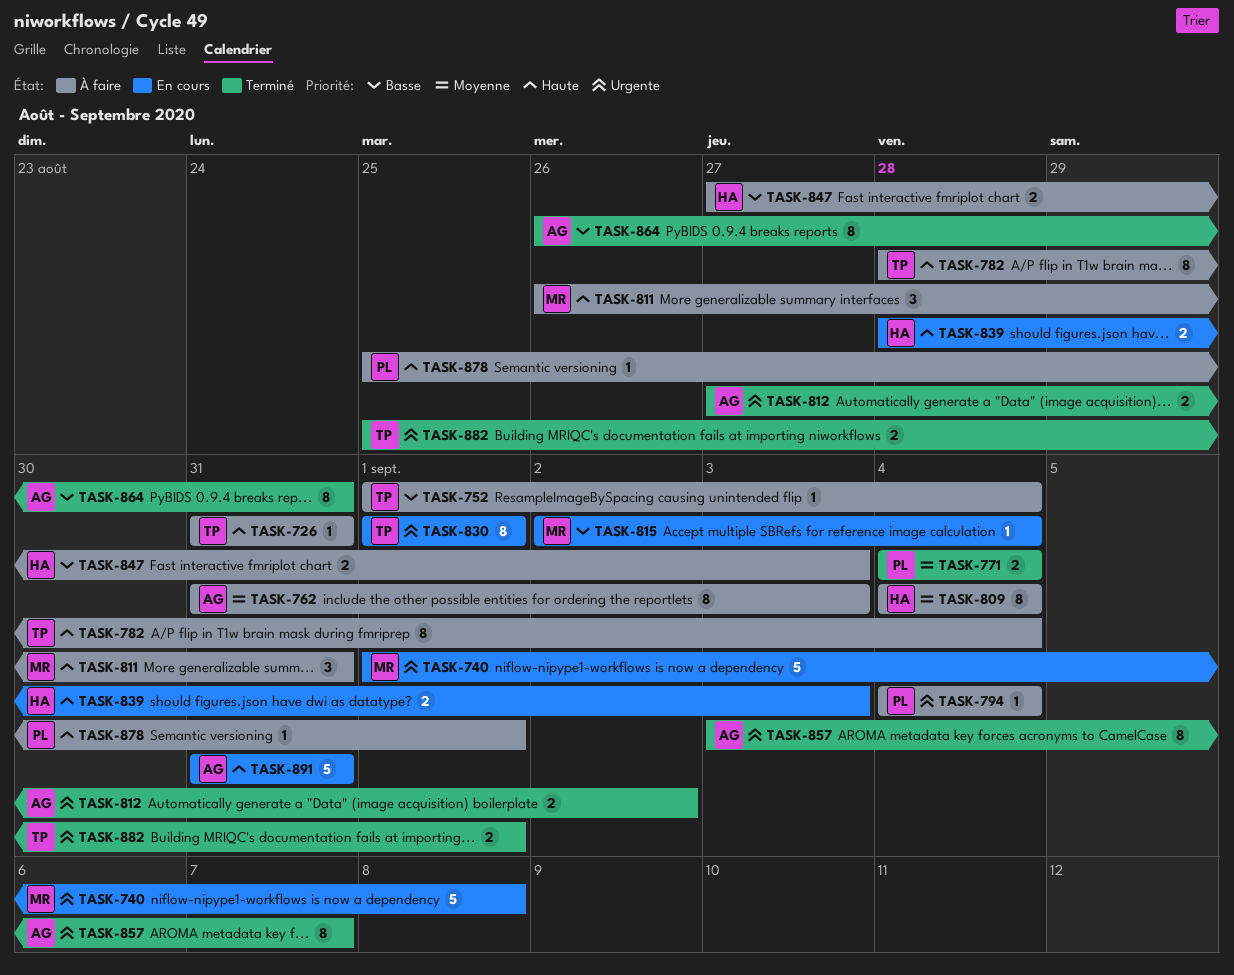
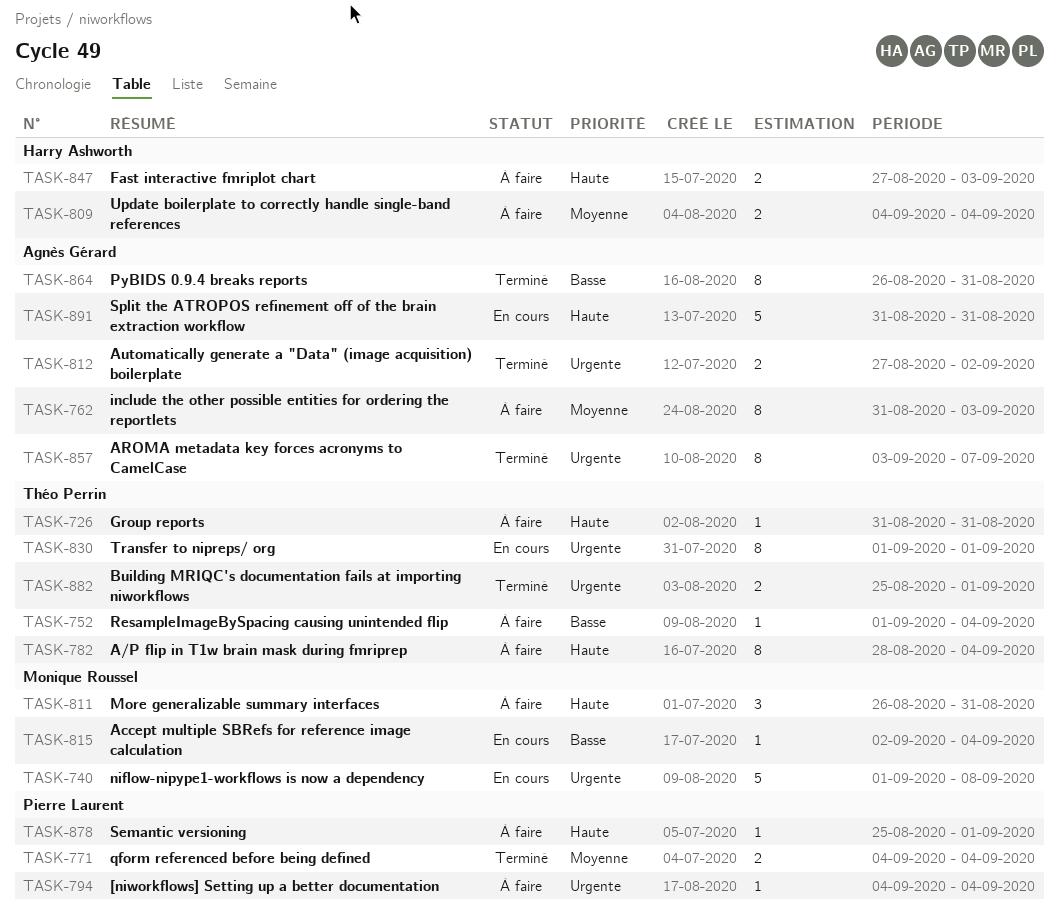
TASK-809, estimate: 8 -> 2
TASK-839: present -> none
TASK-847, priority: Basse -> Haute

